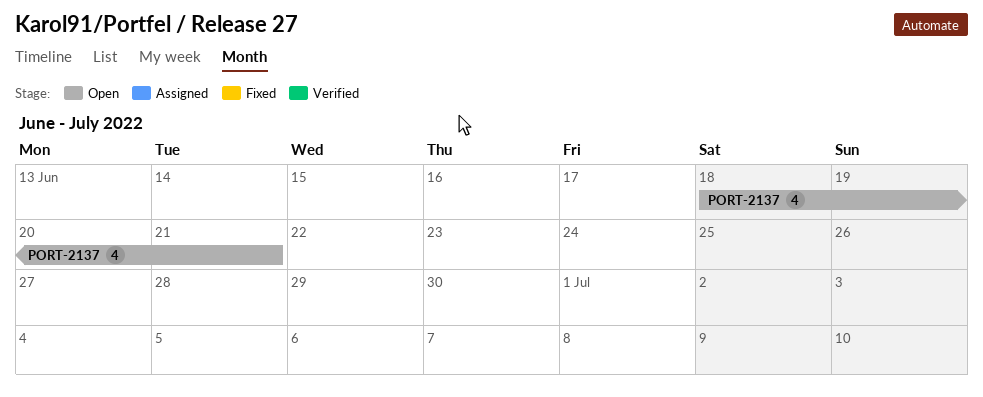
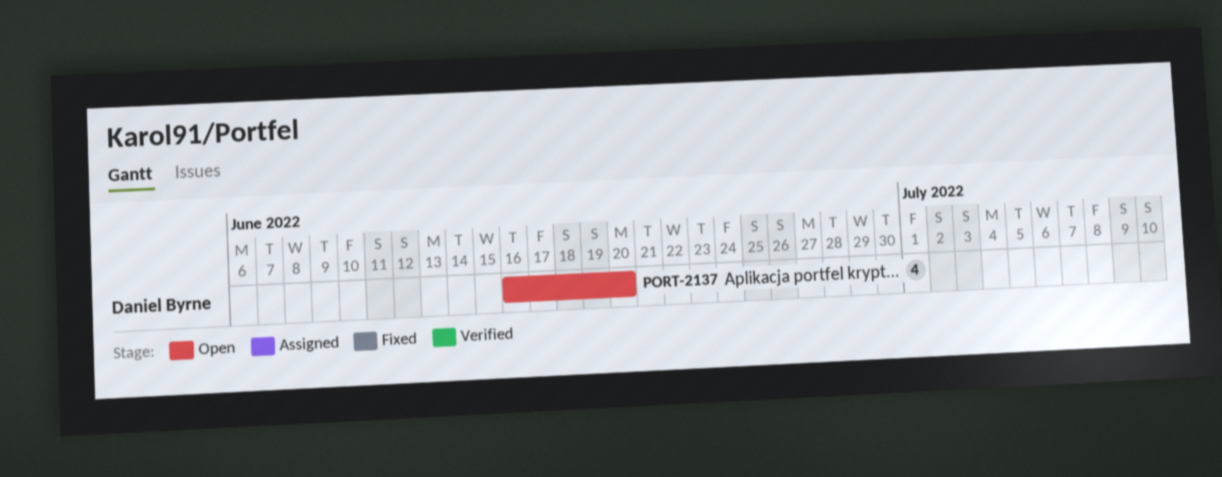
PORT-2137, start: Jun 18 -> Jun 16
PORT-2137, due: Jun 21 -> Jun 20

